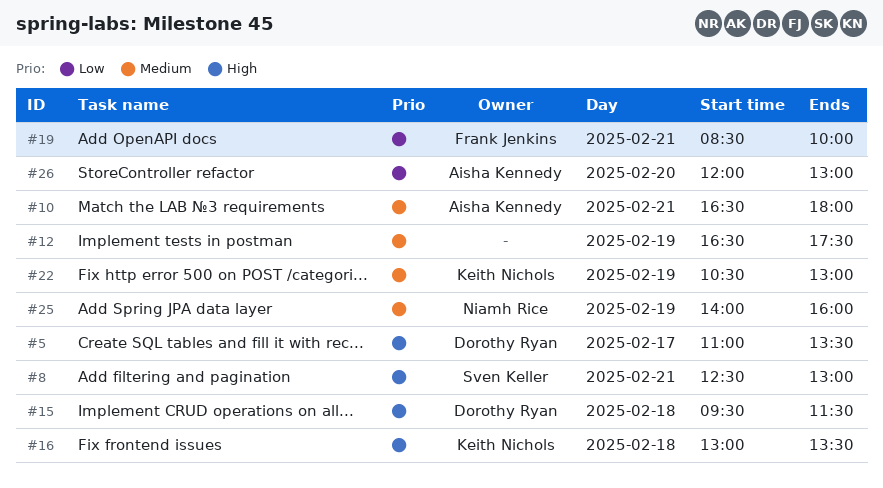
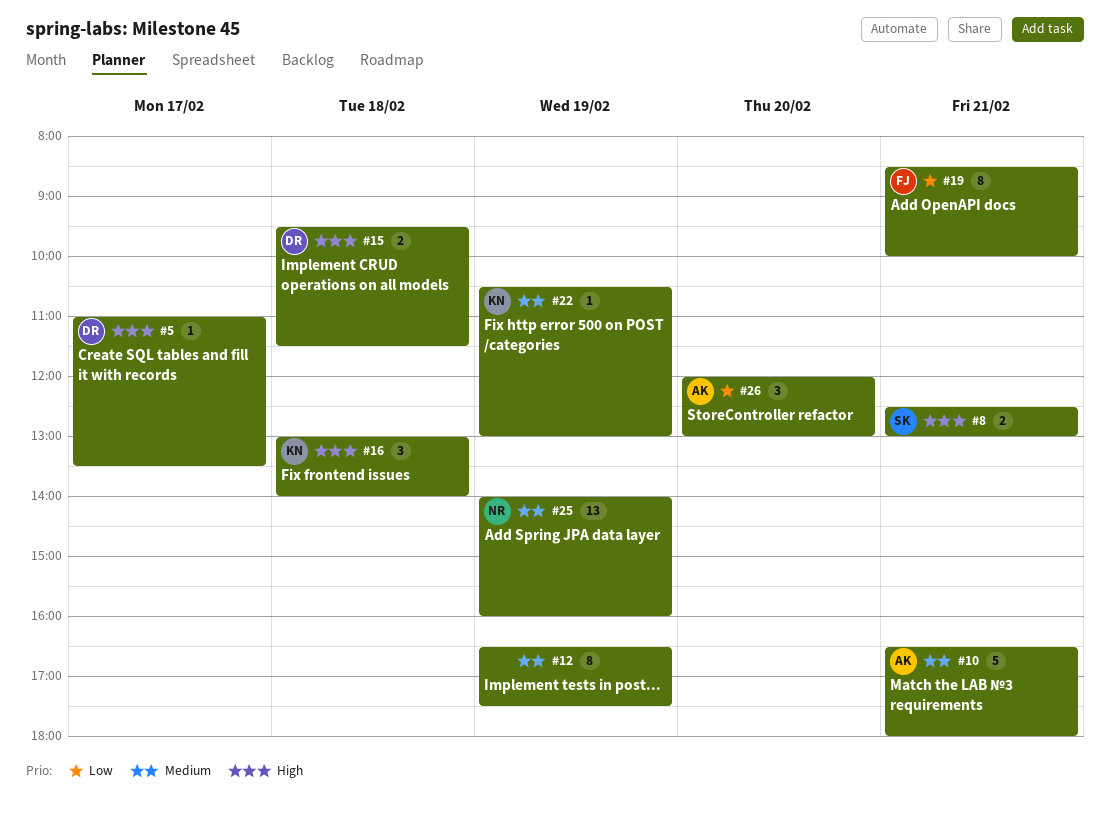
#16, ends: 13:30 -> 14:00

